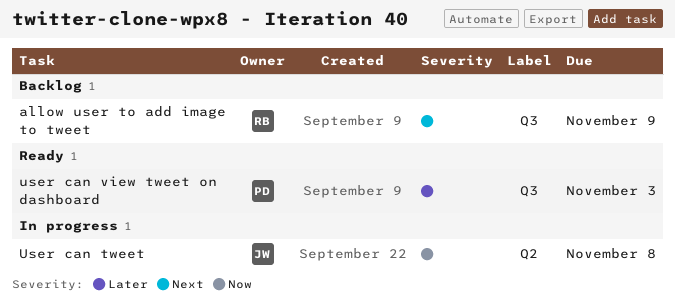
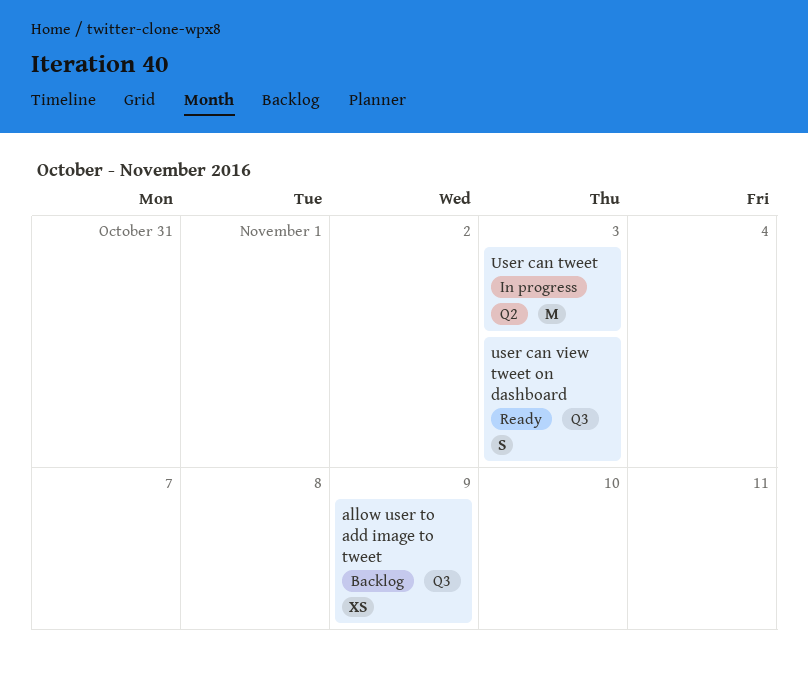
User can tweet, due: Nov 8 -> Nov 3

